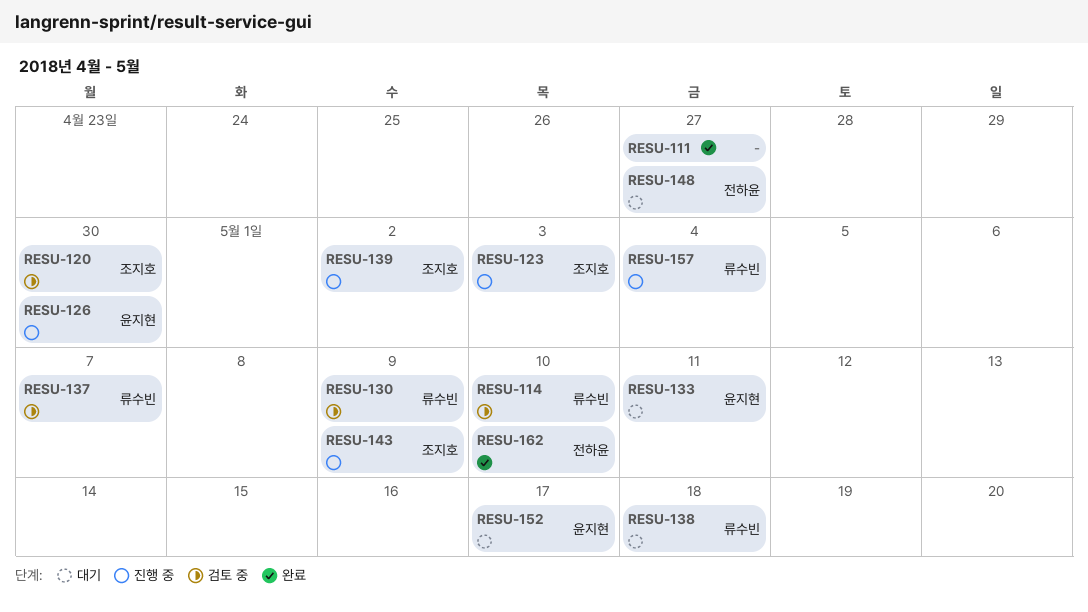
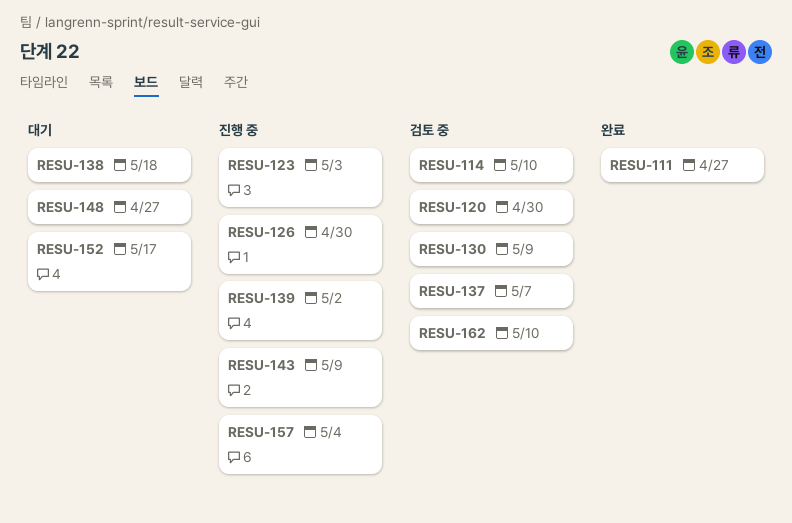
RESU-133: present -> none
RESU-162, status: 완료 -> 검토 중

